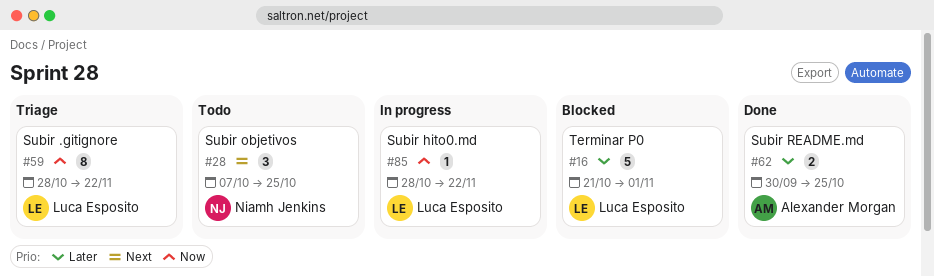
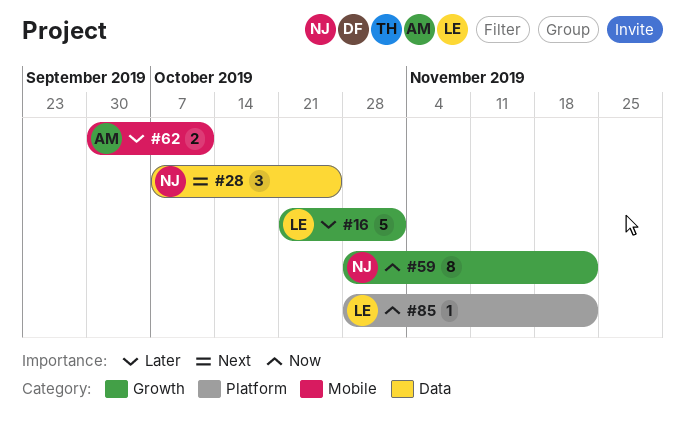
#59, owner: Luca Esposito -> Niamh Jenkins
#62, due: Oct 25 -> Oct 11

